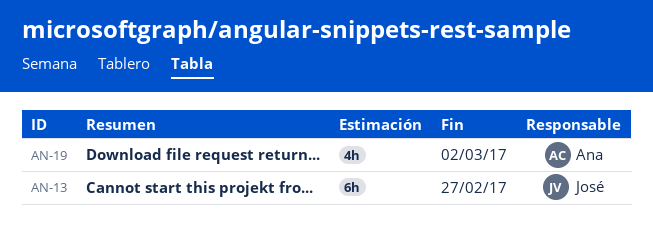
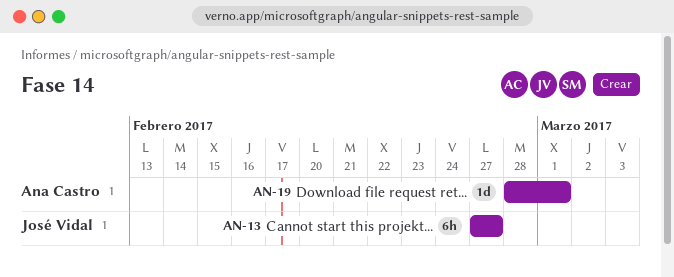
AN-19, estimate: 4h -> 1d
AN-19, due: Mar 2 -> Mar 1

